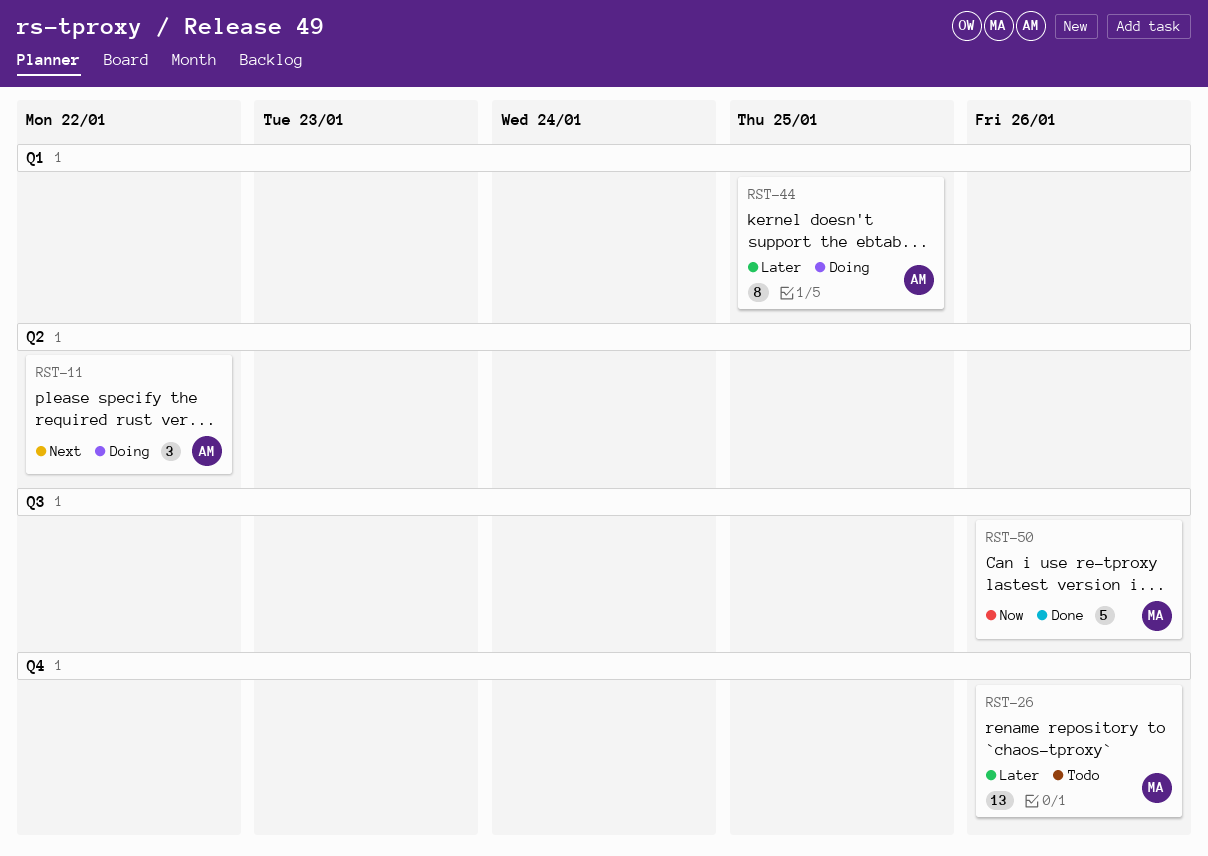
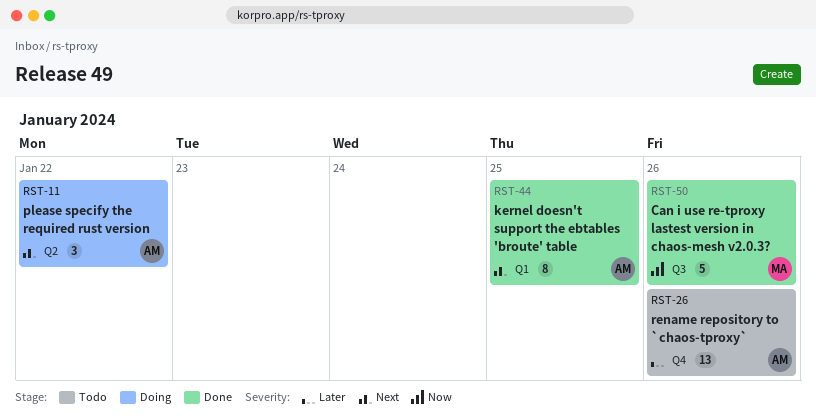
RST-26, owner: MA -> AM
RST-44, status: Doing -> Done
RST-44, priority: Later -> Next

